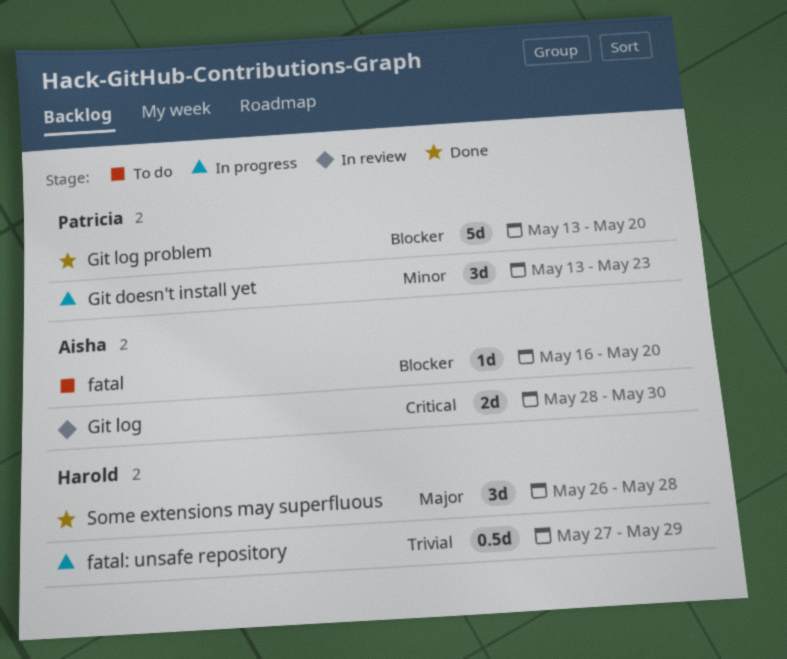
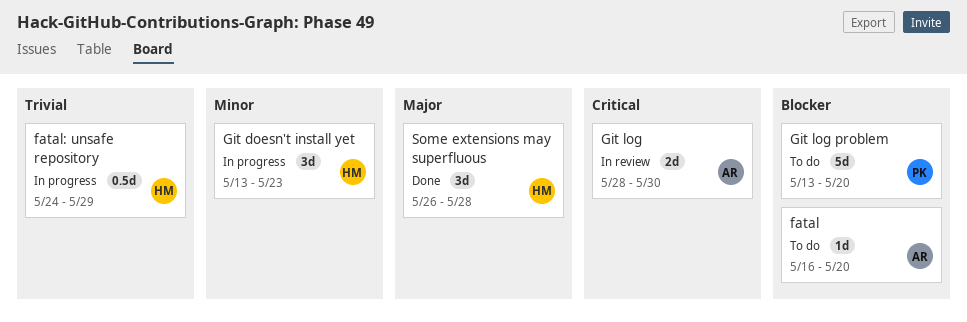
fatal: unsafe repository, start: May 27 -> May 24
Git doesn't install yet, owner: Patricia -> Harold
Git log problem, status: Done -> To do

